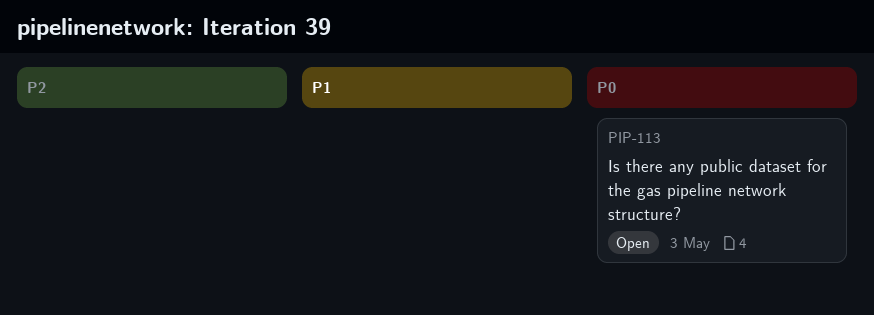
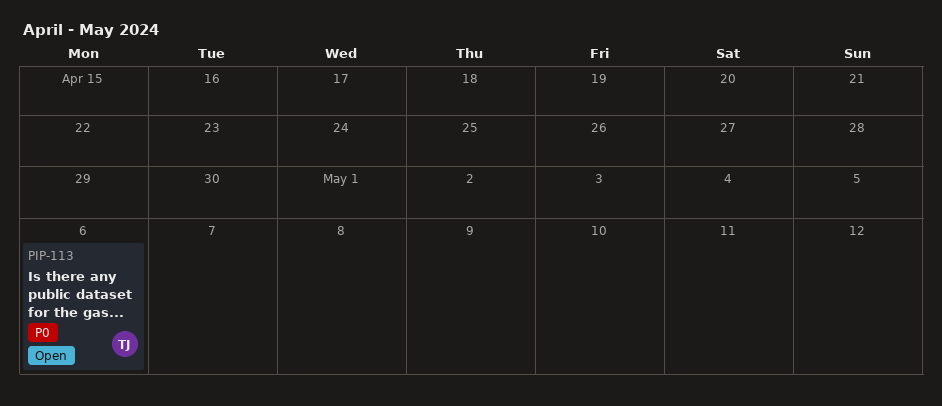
PIP-113, due: May 3 -> May 6

